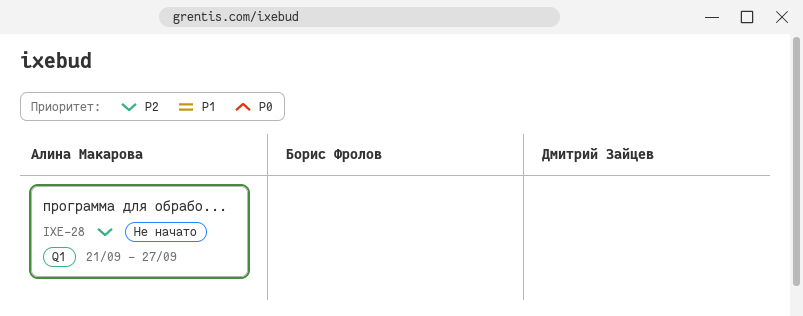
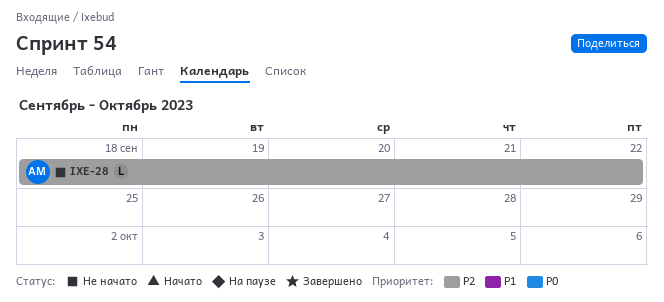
IXE-28, start: Sep 21 -> Sep 18
IXE-28, due: Sep 27 -> Sep 22

